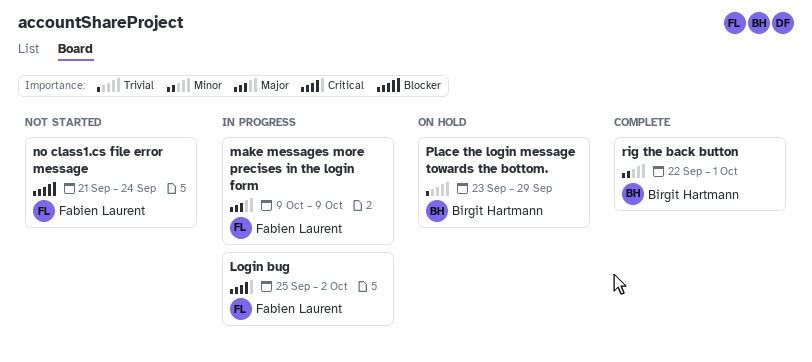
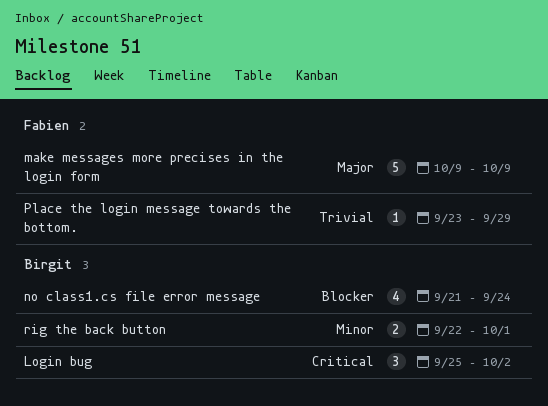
Login bug, owner: Fabien Laurent -> Birgit Hartmann
no class1.cs file error message, owner: Fabien Laurent -> Birgit Hartmann
Place the login message towards the bottom., owner: Birgit Hartmann -> Fabien Laurent

